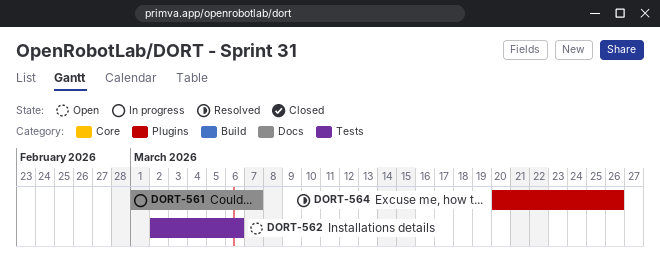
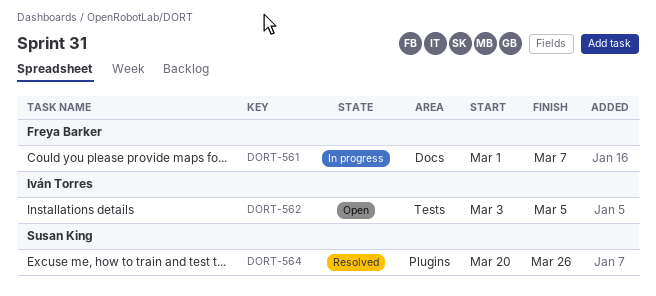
DORT-562, start: Mar 2 -> Mar 3
DORT-562, due: Mar 6 -> Mar 5

